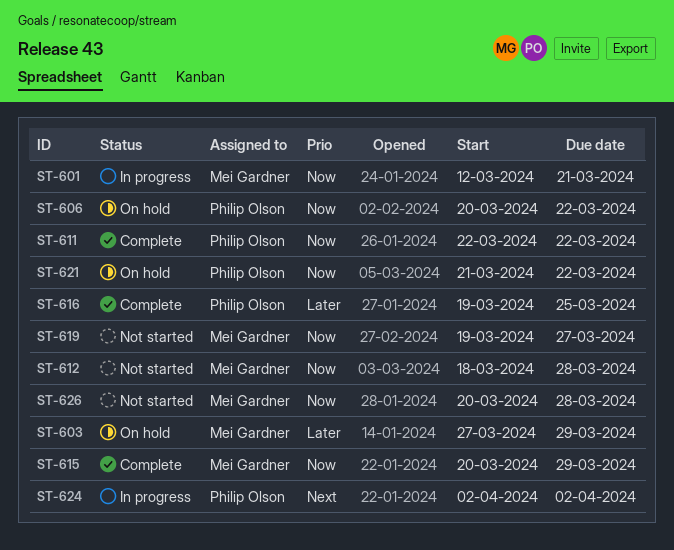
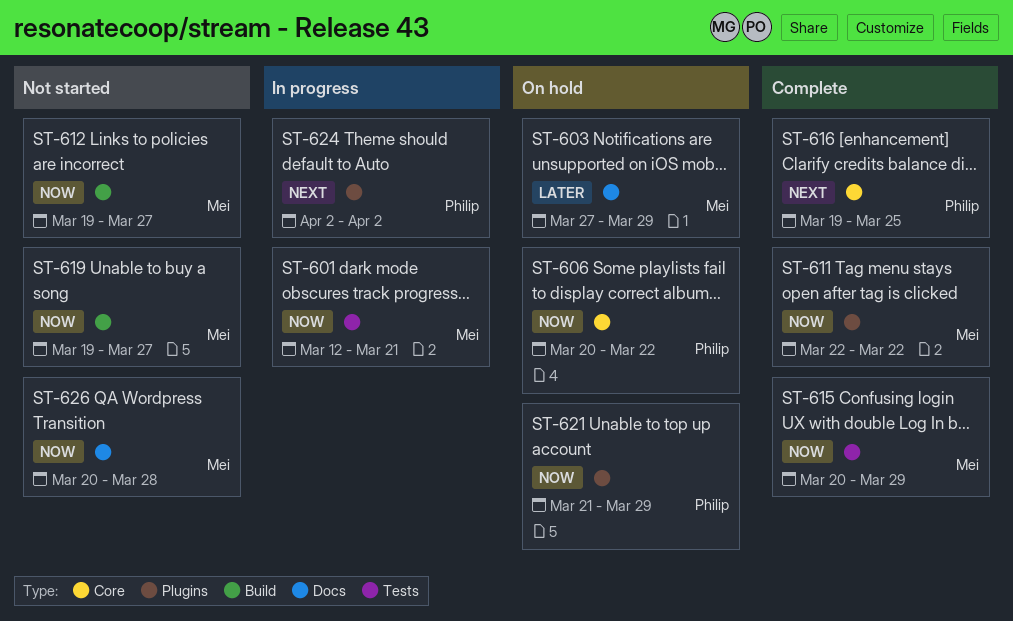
ST-611, owner: Philip Olson -> Mei Gardner
ST-612, start: Mar 18 -> Mar 19
ST-612, due: Mar 28 -> Mar 27
ST-616, priority: Later -> Next
ST-621, due: Mar 22 -> Mar 29

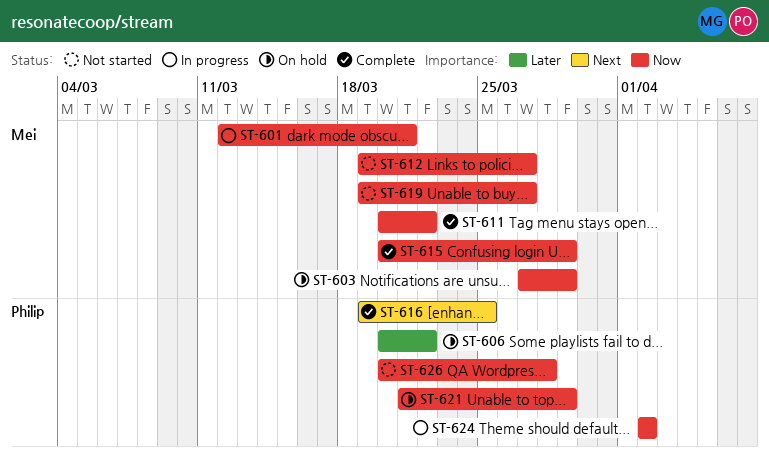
ST-603, priority: Later -> Now
ST-606, priority: Now -> Later
ST-611, start: Mar 22 -> Mar 20
ST-624, priority: Next -> Now
ST-626, owner: Mei -> Philip

